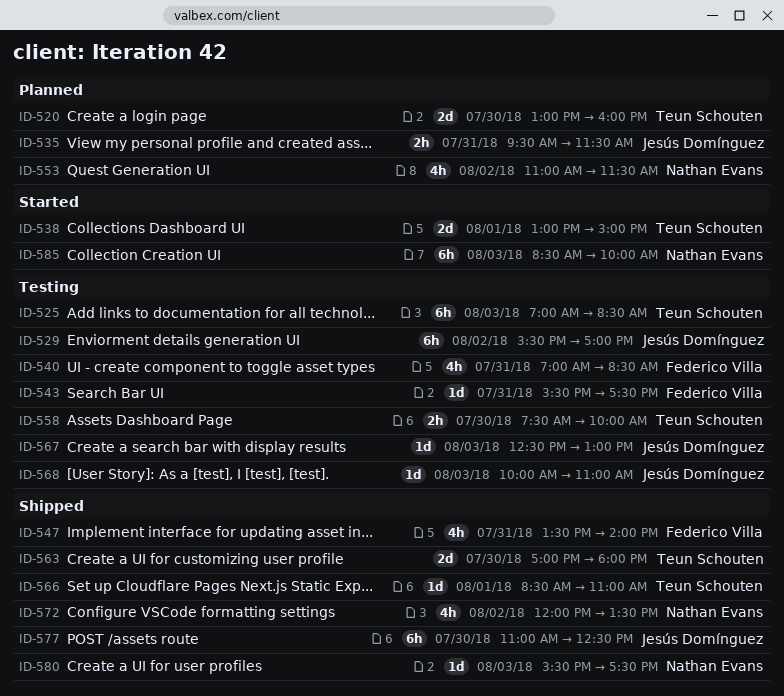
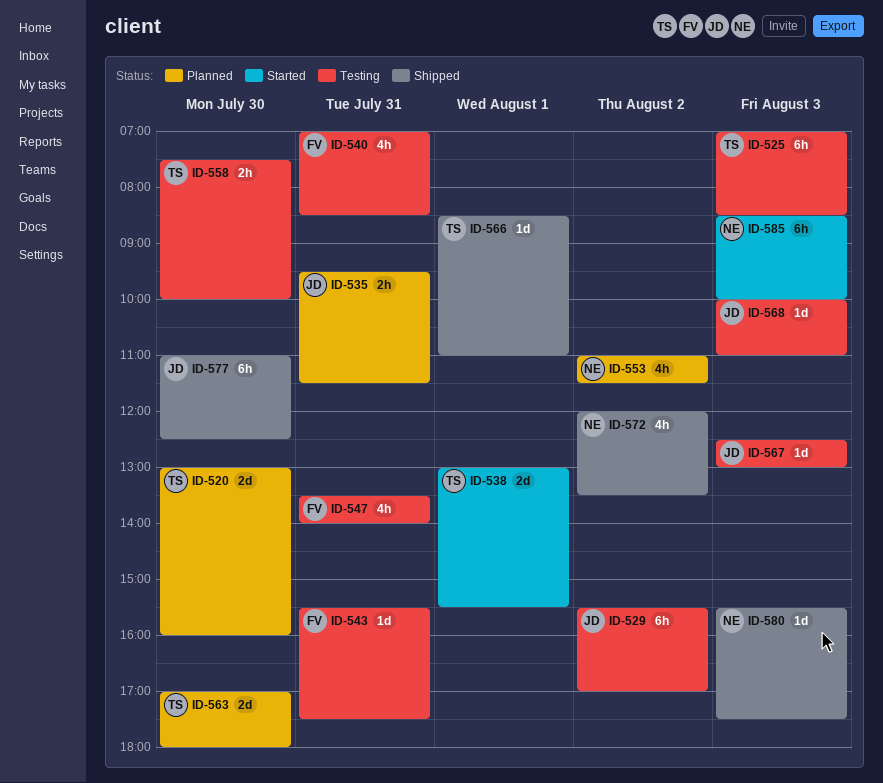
ID-538, ends: 15:00 -> 15:30
ID-547, status: Shipped -> Testing
ID-563, status: Shipped -> Planned

